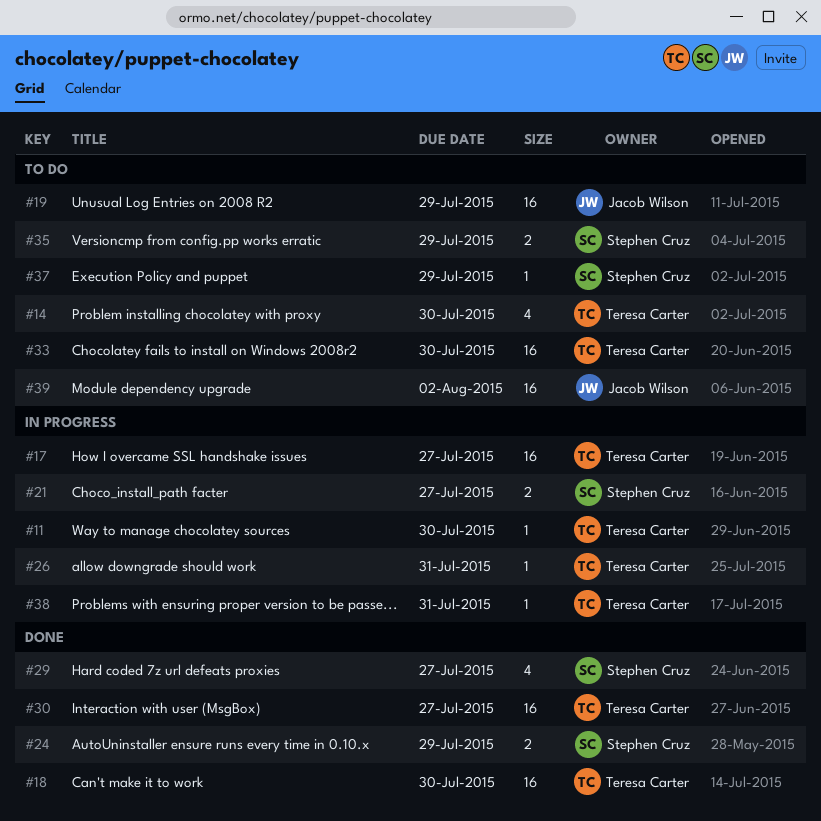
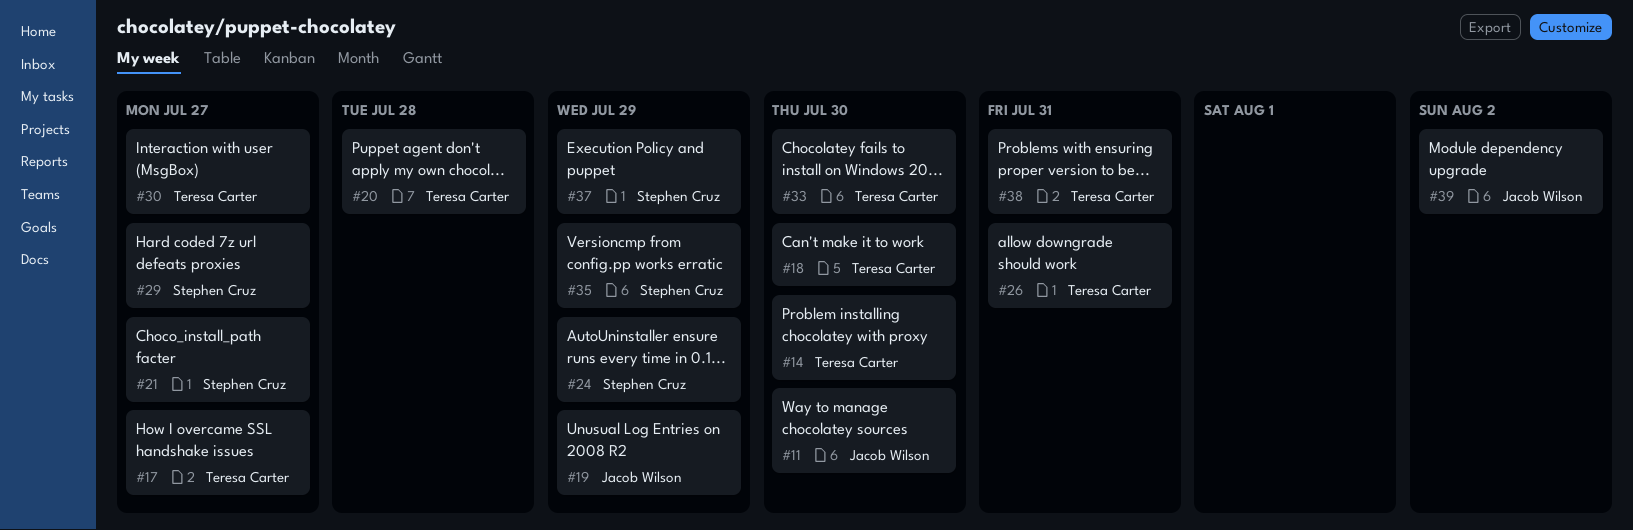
#11, owner: Teresa Carter -> Jacob Wilson
#20: none -> present

